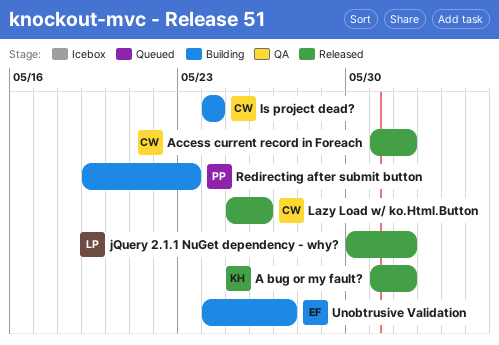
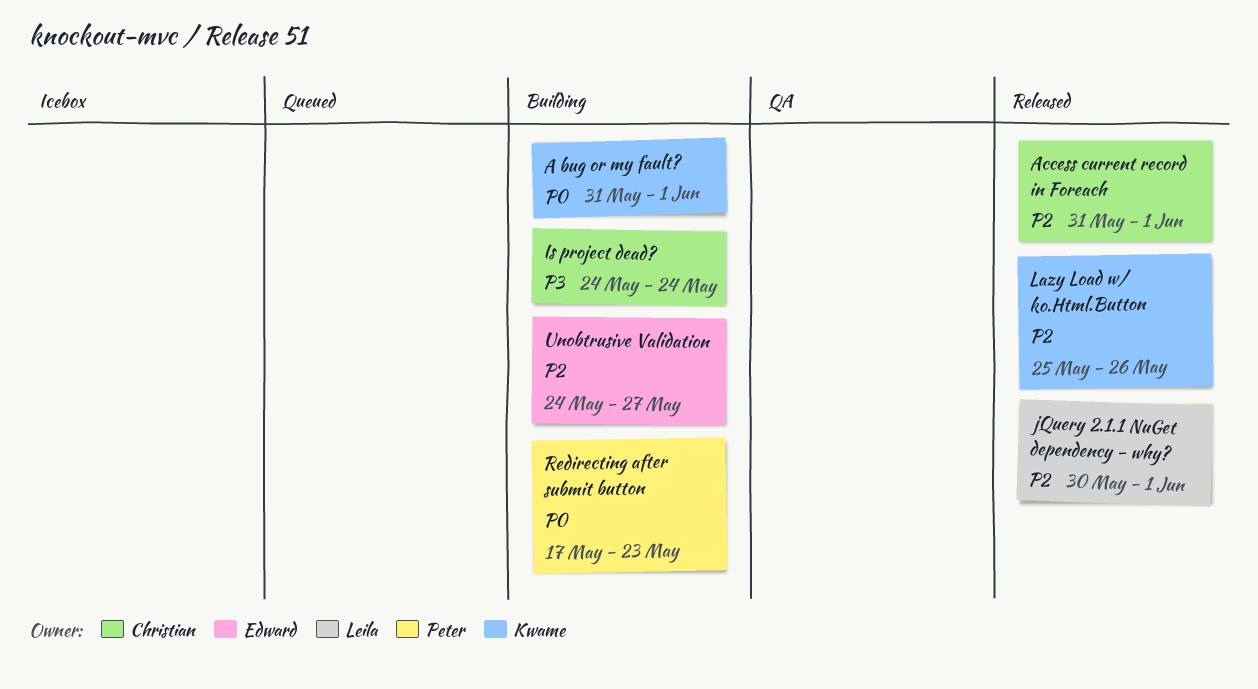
A bug or my fault?, status: Released -> Building
Lazy Load w/ ko.Html.Button, owner: Christian -> Kwame
Redirecting after submit button, start: May 19 -> May 17

